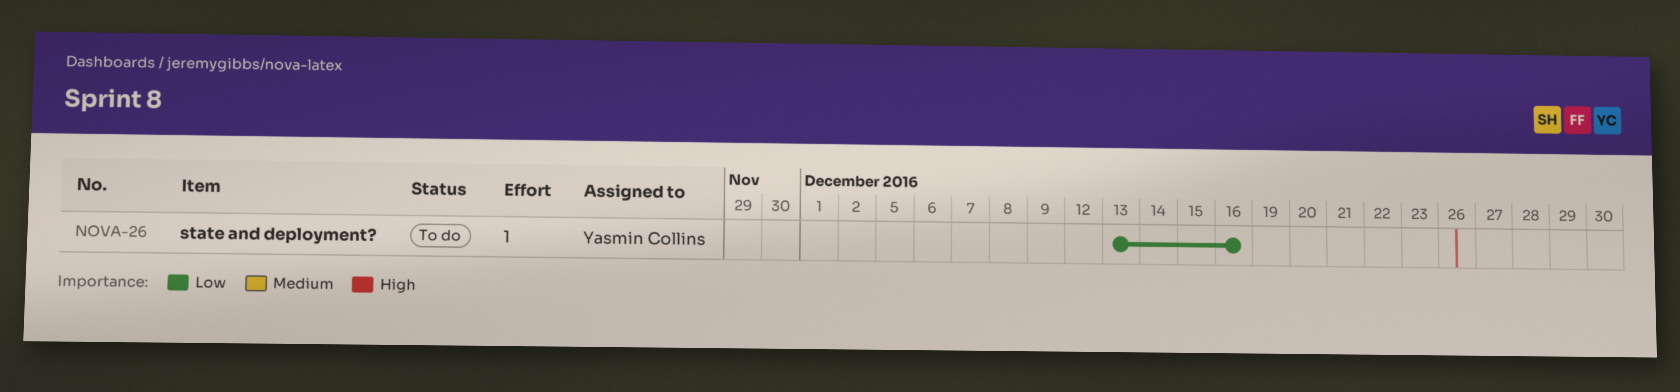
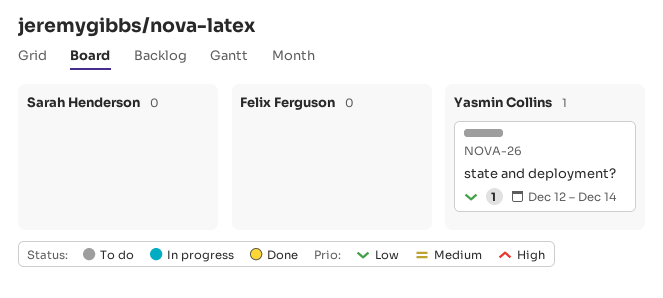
NOVA-26, start: Dec 13 -> Dec 12
NOVA-26, due: Dec 16 -> Dec 14

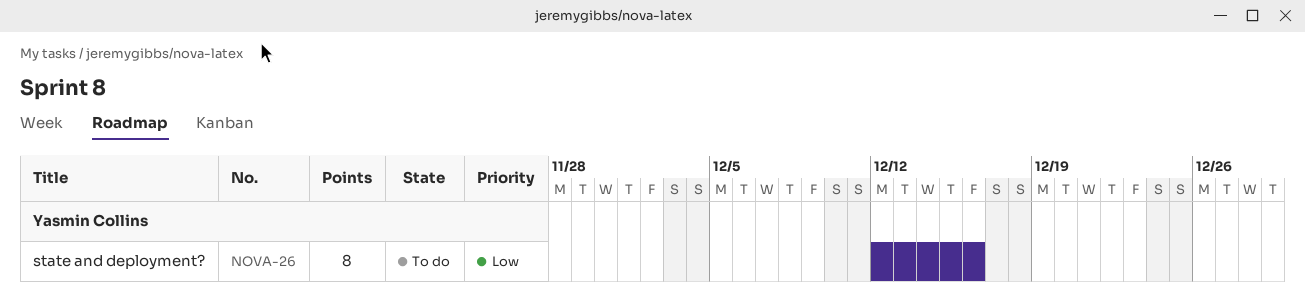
NOVA-26, estimate: 1 -> 8
NOVA-26, due: Dec 14 -> Dec 16

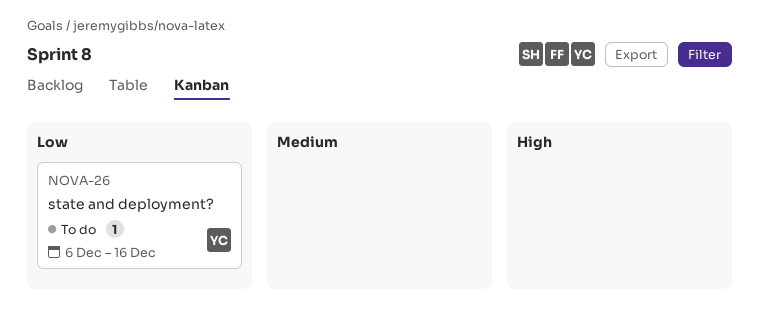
NOVA-26, estimate: 8 -> 1
NOVA-26, start: Dec 12 -> Dec 6

